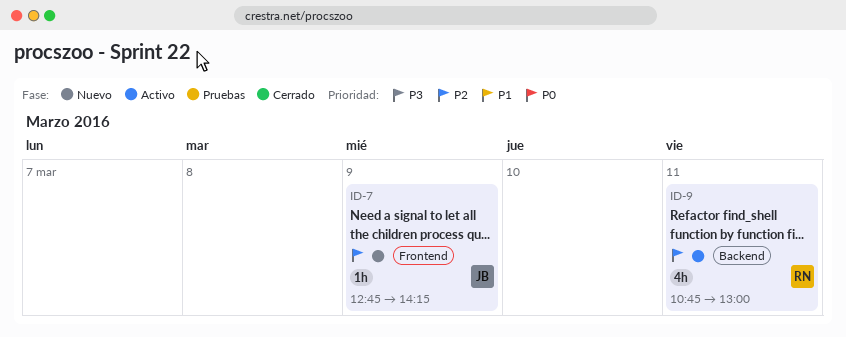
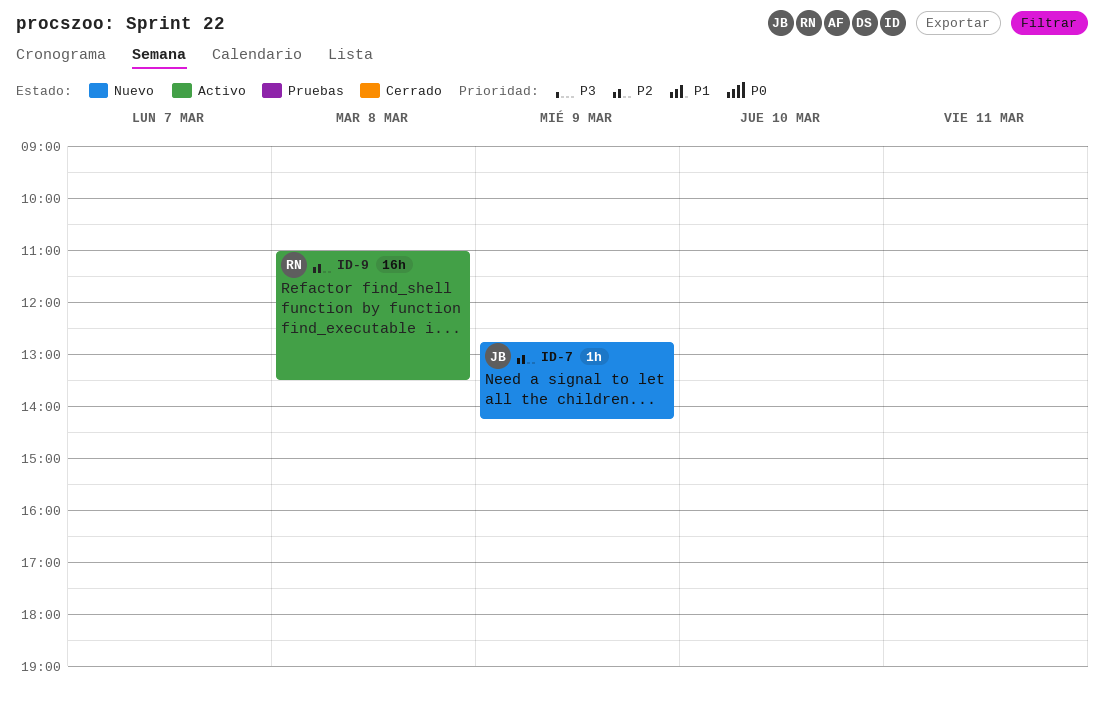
ID-9, estimate: 4h -> 16h
ID-9, day: Mar 11 -> Mar 8
ID-9, begins: 10:45 -> 11:00
ID-9, ends: 13:00 -> 13:30

